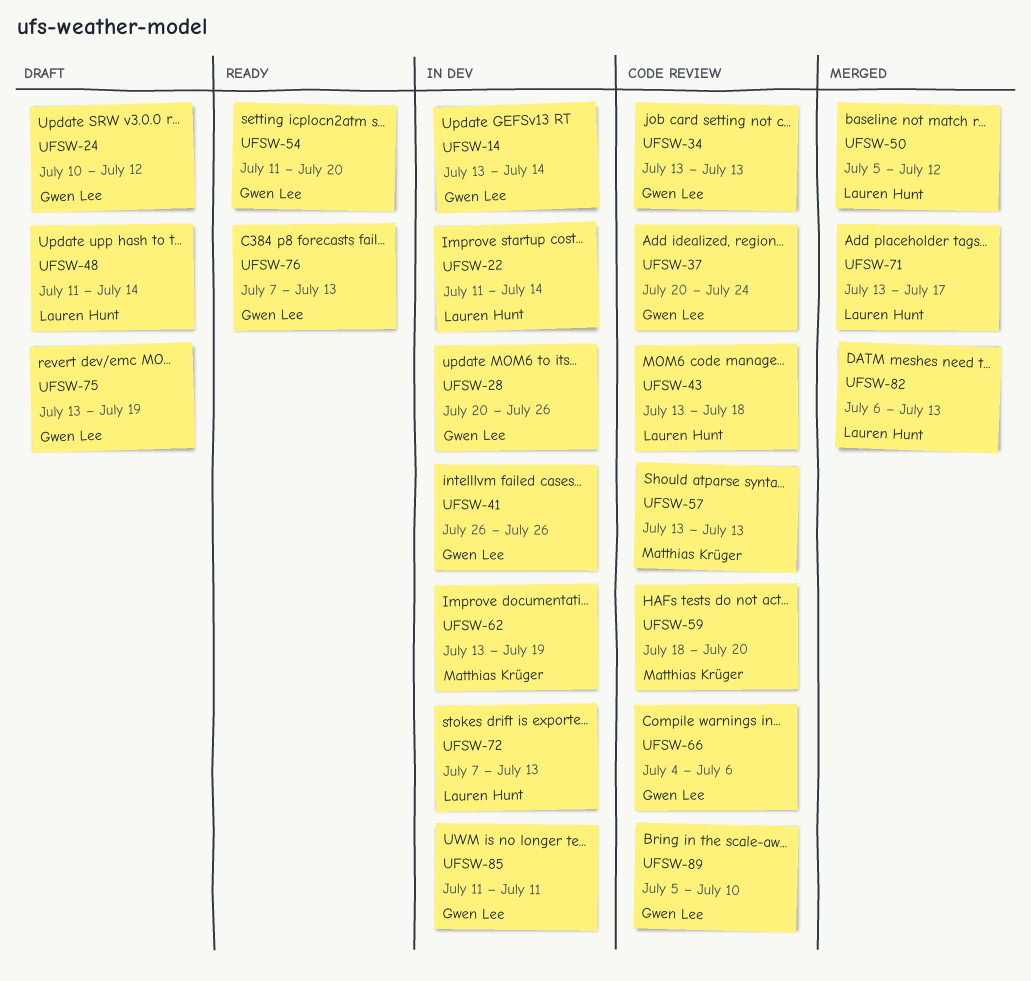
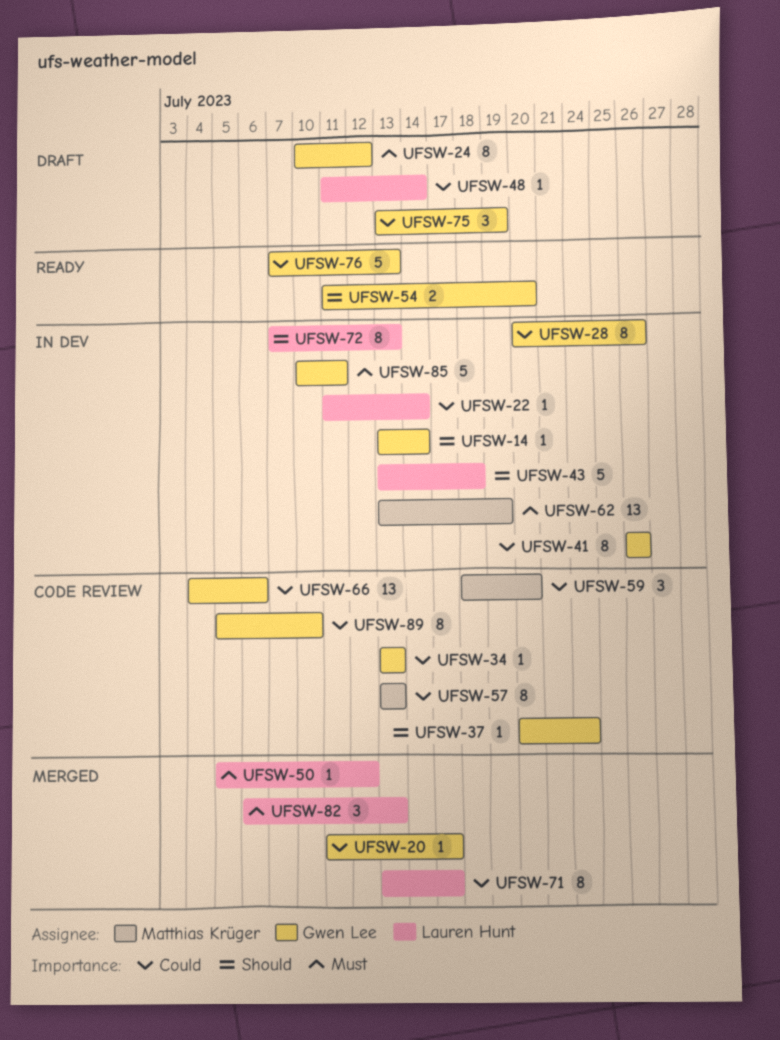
UFSW-20: none -> present
UFSW-43, status: Code review -> In dev
UFSW-85, start: Jul 11 -> Jul 10

